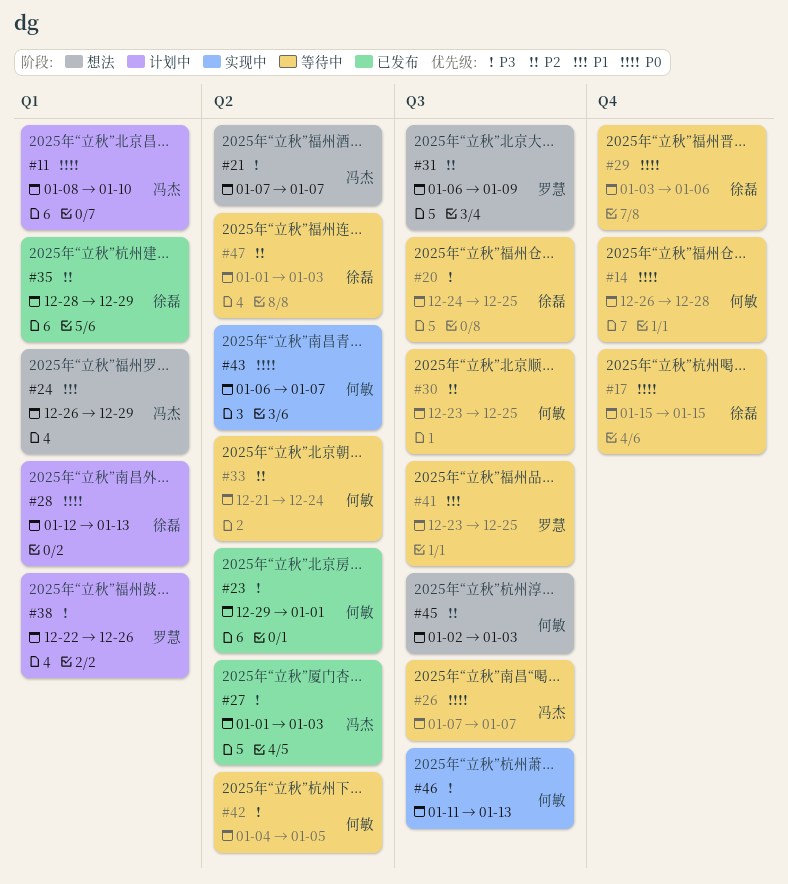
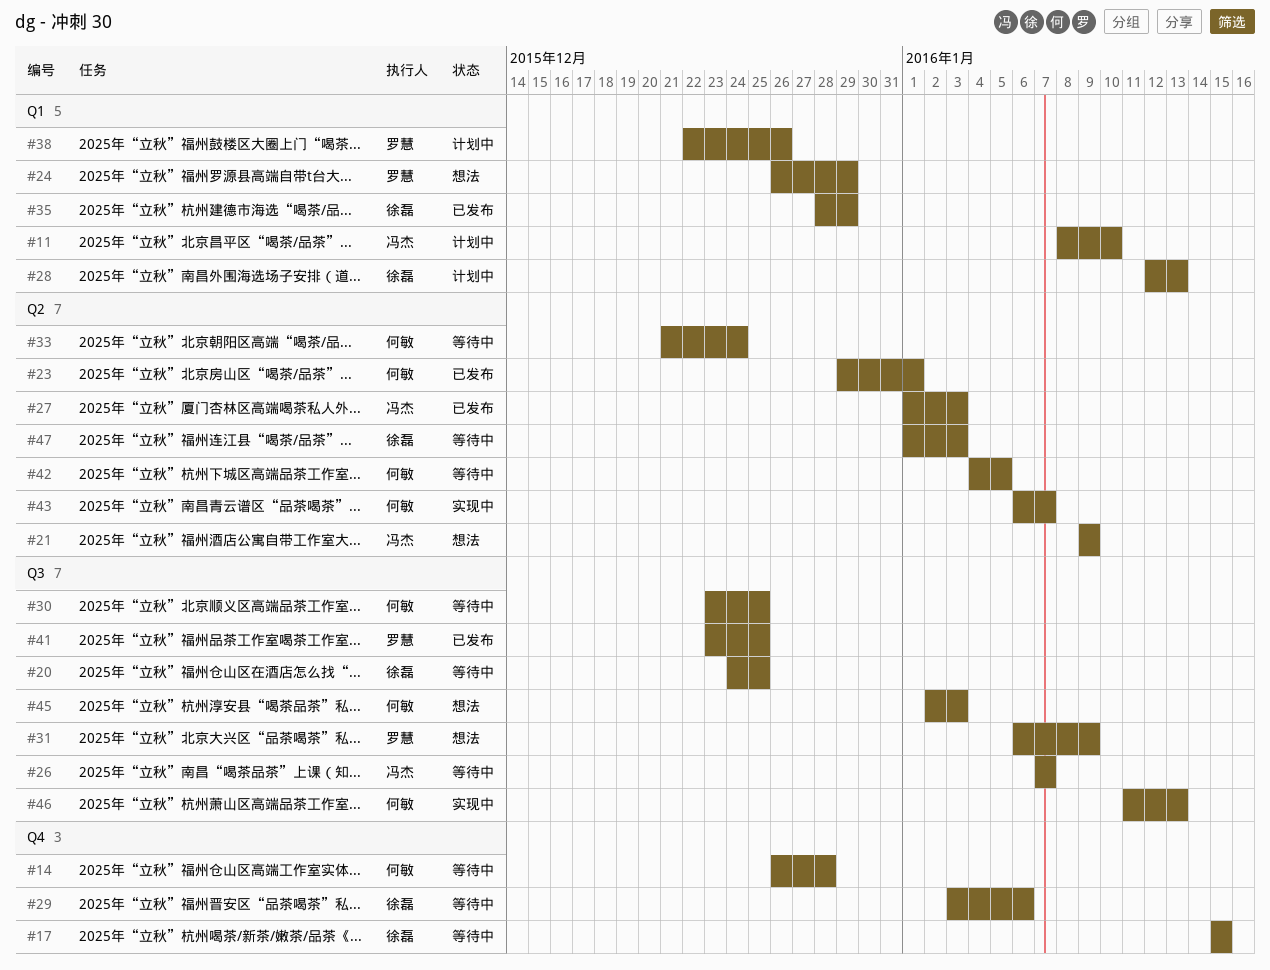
#21, start: Jan 7 -> Jan 9
#21, due: Jan 7 -> Jan 9
#24, owner: 冯杰 -> 罗慧
#41, status: 等待中 -> 已发布

